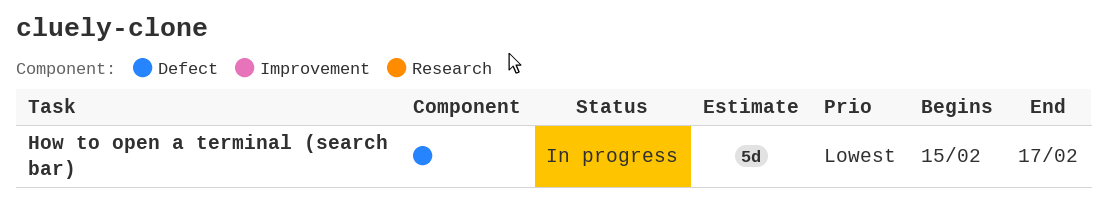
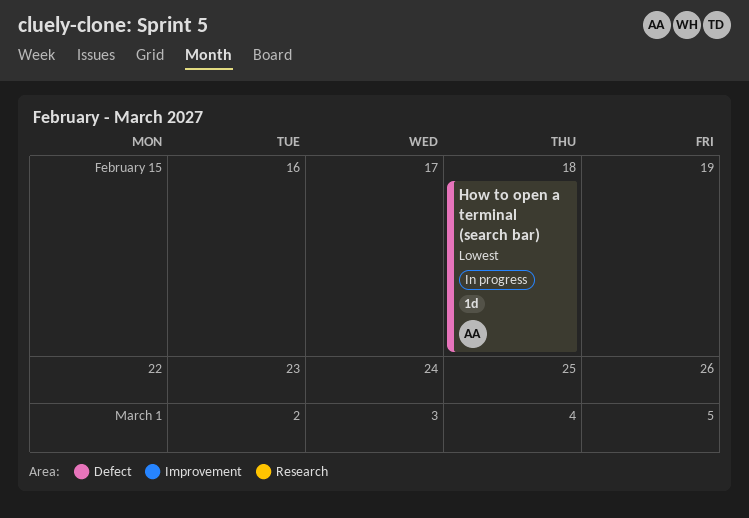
How to open a terminal (search bar), estimate: 5d -> 1d
How to open a terminal (search bar), due: Feb 17 -> Feb 18

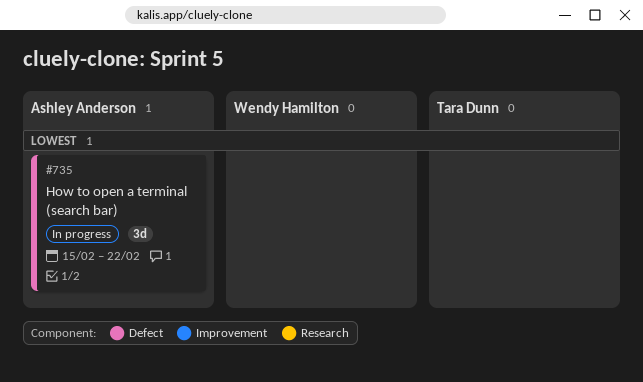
How to open a terminal (search bar), estimate: 1d -> 3d
How to open a terminal (search bar), due: Feb 18 -> Feb 22

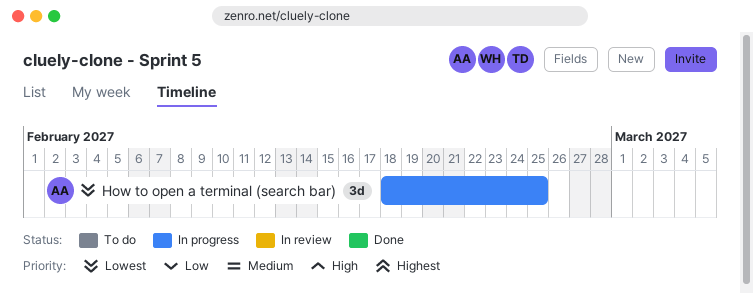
How to open a terminal (search bar), start: Feb 15 -> Feb 18
How to open a terminal (search bar), due: Feb 22 -> Feb 25

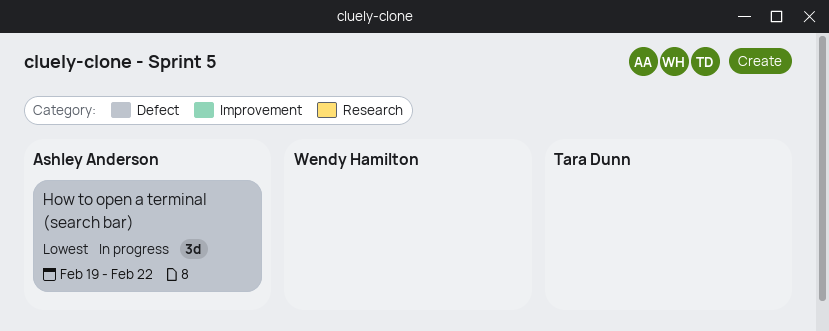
How to open a terminal (search bar), start: Feb 18 -> Feb 19
How to open a terminal (search bar), due: Feb 25 -> Feb 22

